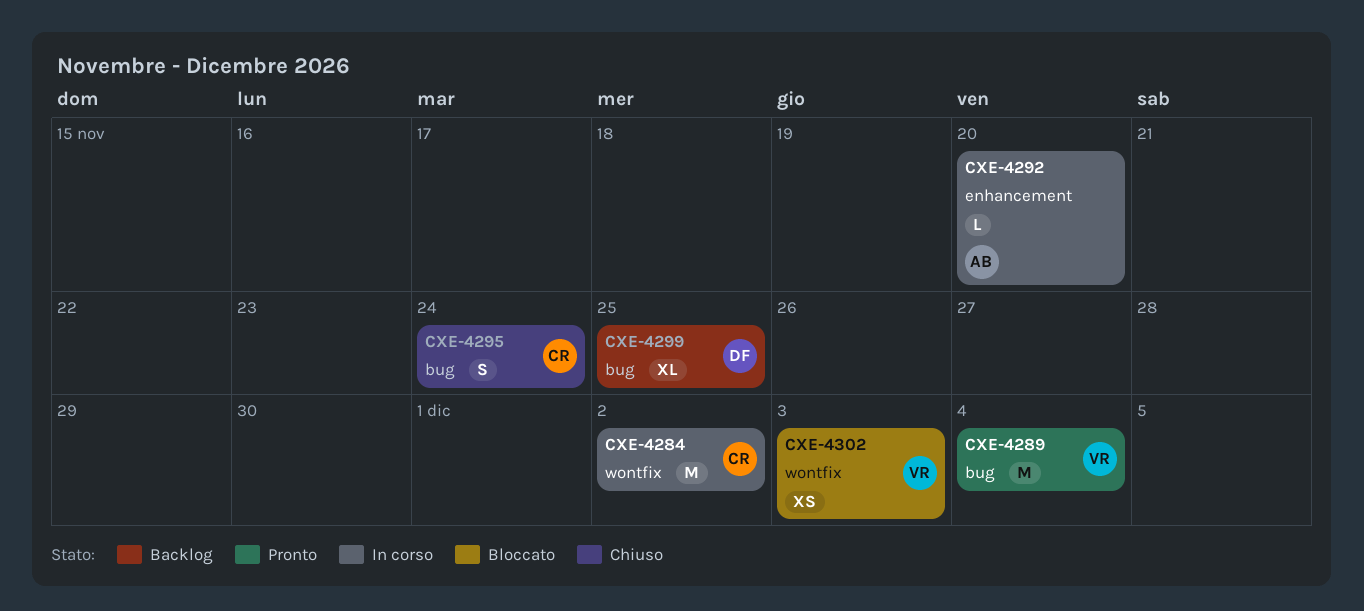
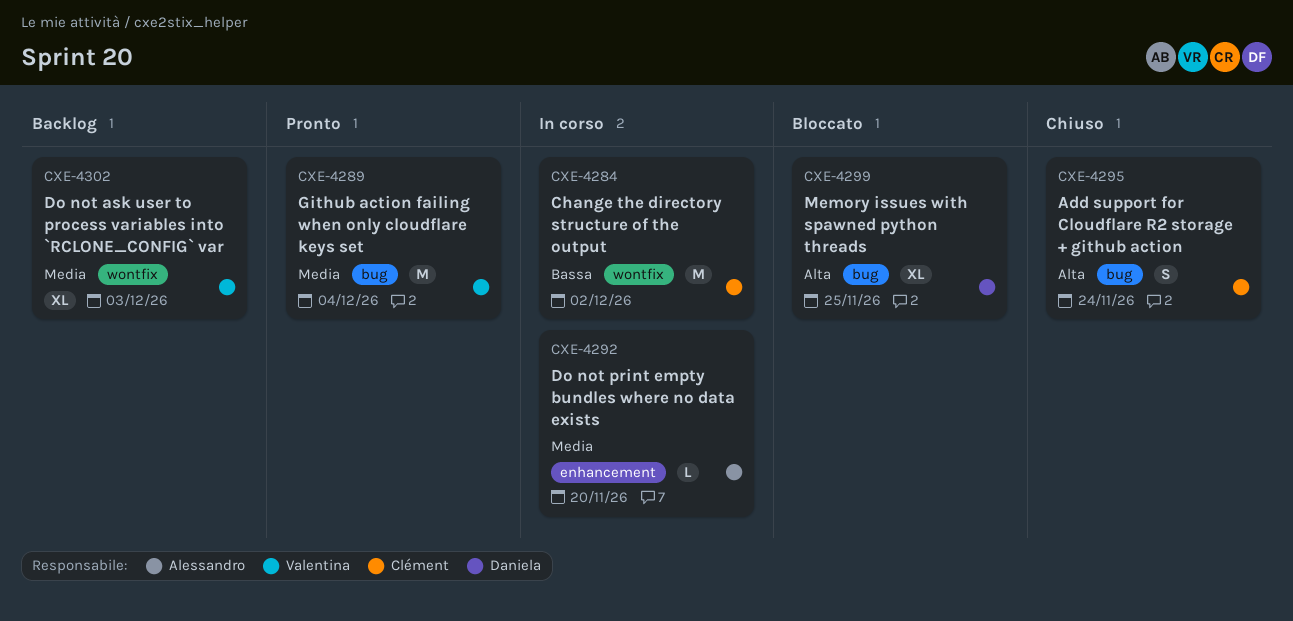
CXE-4299, status: Backlog -> Bloccato
CXE-4302, status: Bloccato -> Backlog
CXE-4302, estimate: XS -> XL

